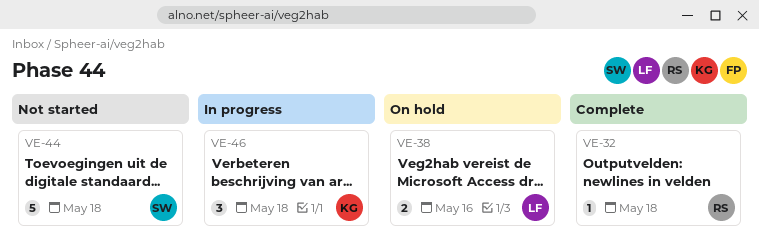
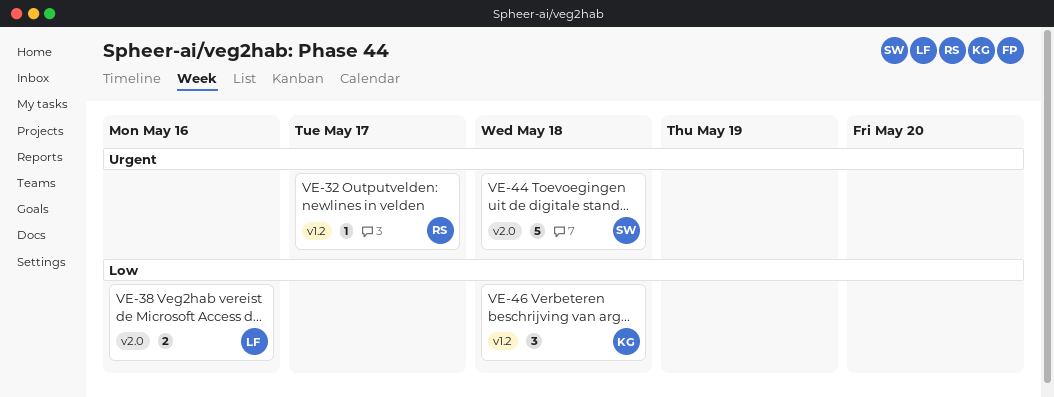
VE-32, due: May 18 -> May 17

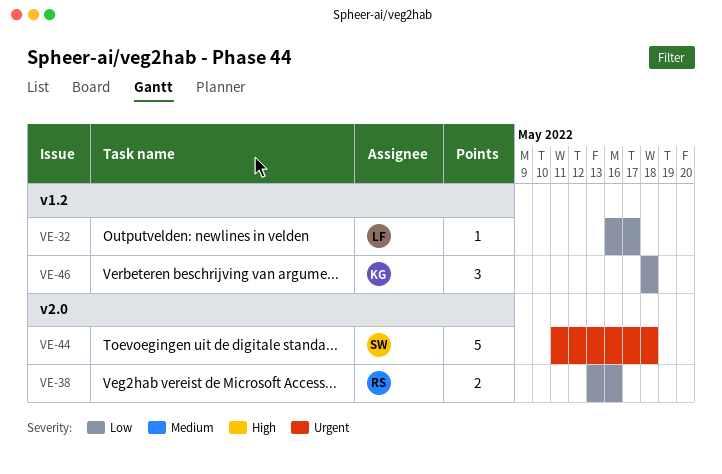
VE-32, owner: RS -> LF
VE-32, priority: Urgent -> Low
VE-38, owner: LF -> RS

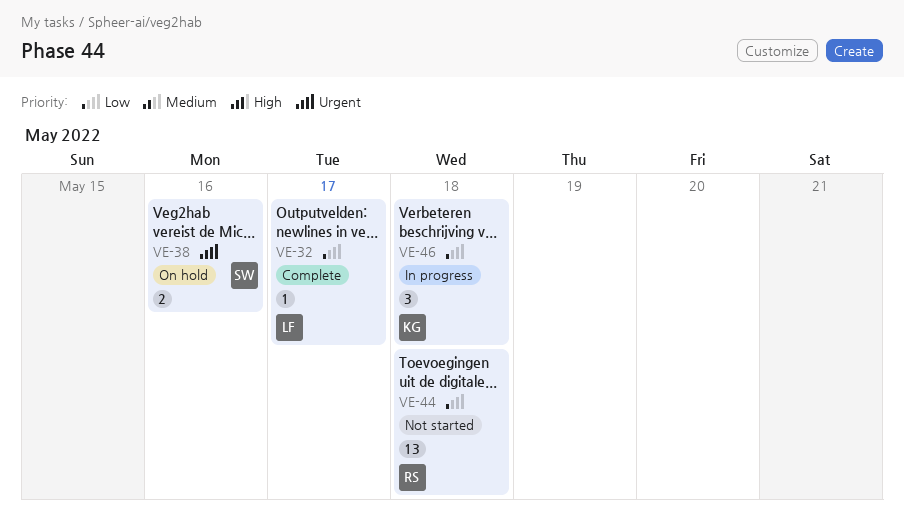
VE-38, owner: RS -> SW
VE-38, priority: Low -> Urgent
VE-44, owner: SW -> RS
VE-44, priority: Urgent -> Low
VE-44, estimate: 5 -> 13

